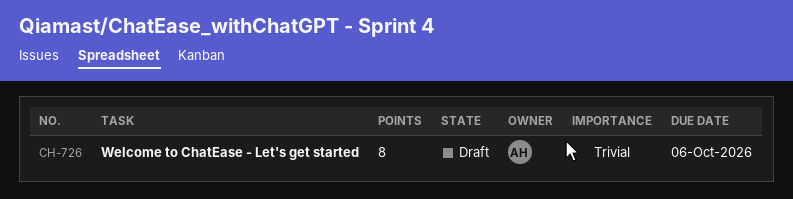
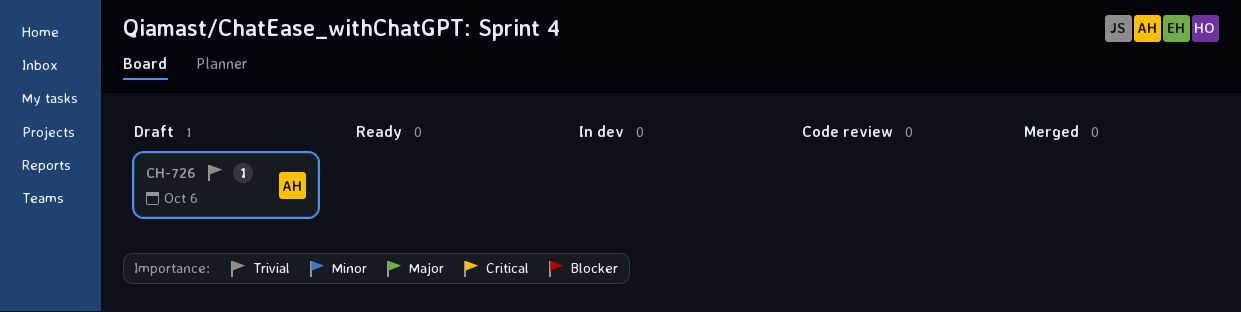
CH-726, estimate: 8 -> 1

